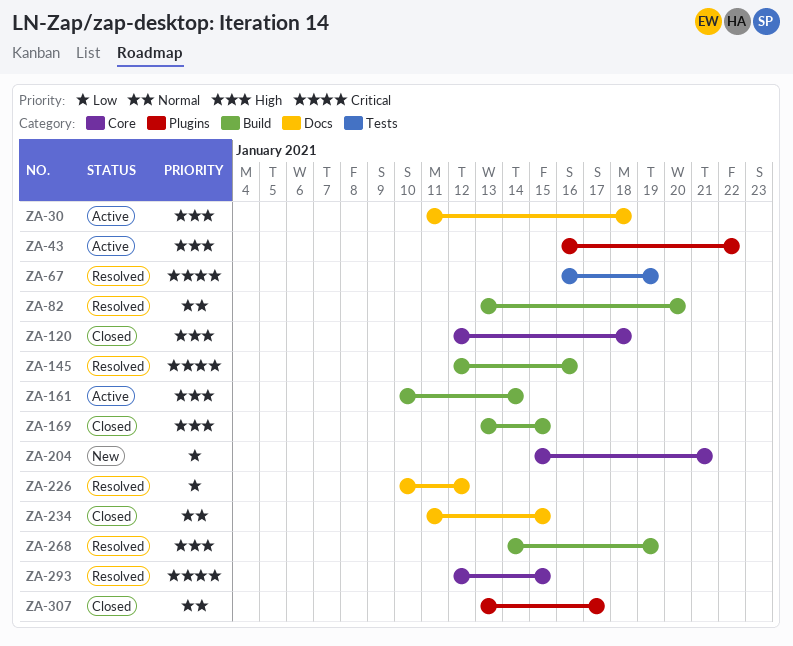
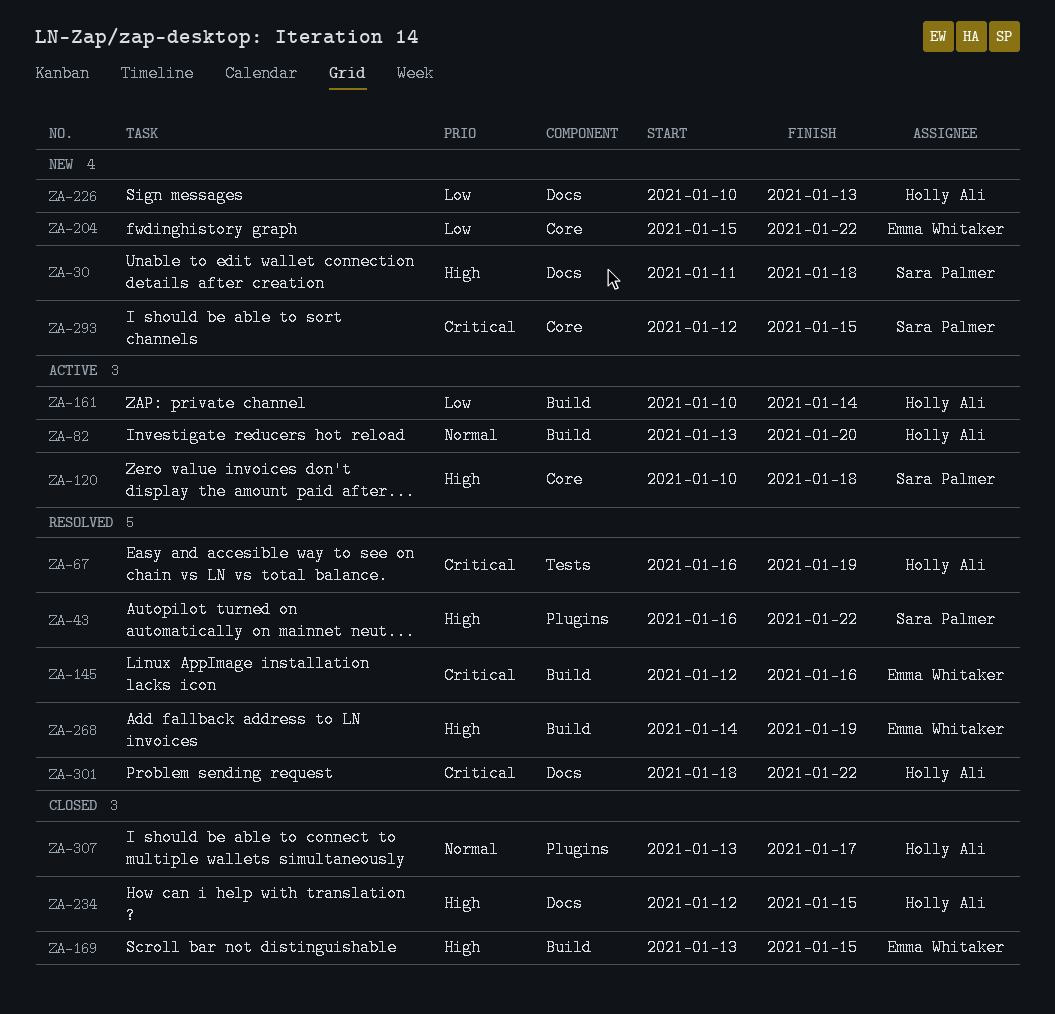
ZA-30, status: Active -> New
ZA-43, status: Active -> Resolved
ZA-82, status: Resolved -> Active
ZA-120, status: Closed -> Active
ZA-120, start: Jan 12 -> Jan 10
ZA-161, priority: High -> Low
ZA-204, due: Jan 21 -> Jan 22
ZA-226, status: Resolved -> New
ZA-226, due: Jan 12 -> Jan 13
ZA-234, priority: Normal -> High
ZA-234, start: Jan 11 -> Jan 12
ZA-293, status: Resolved -> New
ZA-301: none -> present

